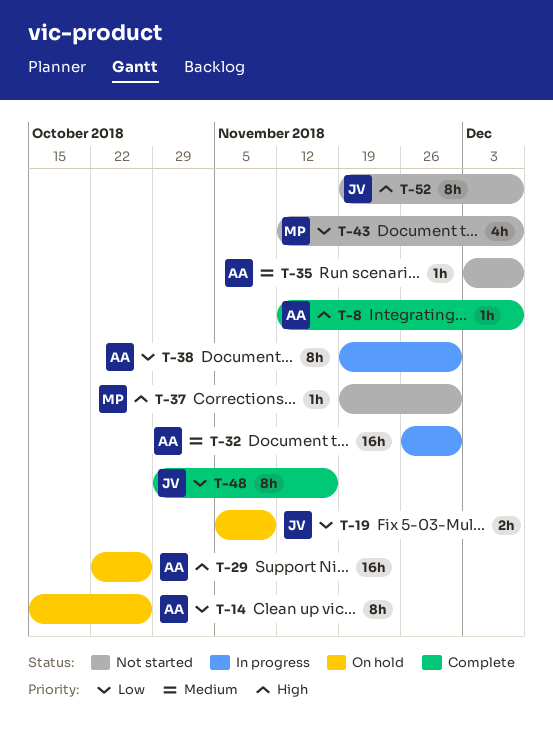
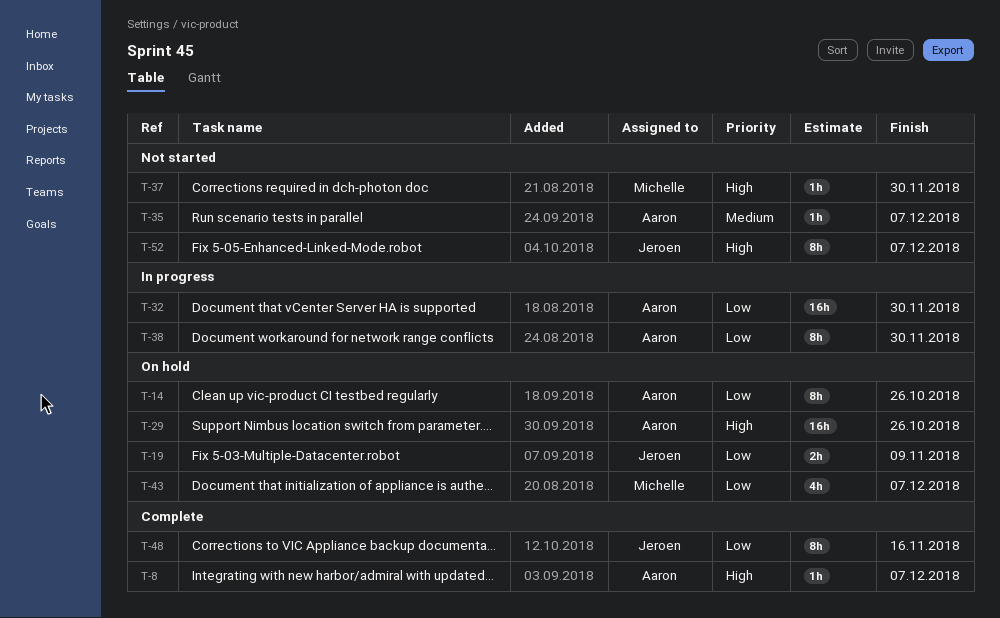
T-32, priority: Medium -> Low
T-43, status: Not started -> On hold

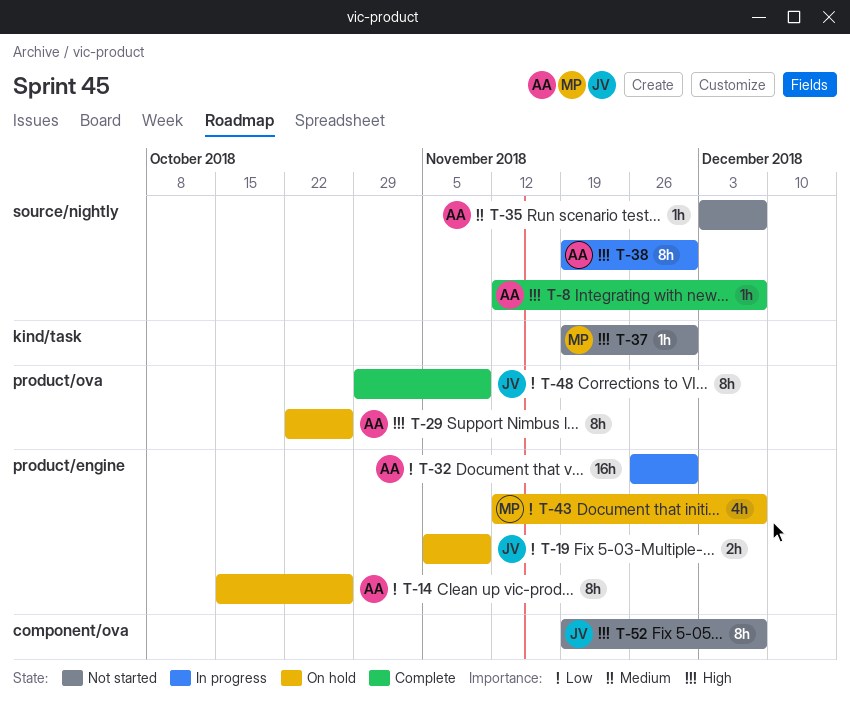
T-29, estimate: 16h -> 8h
T-38, priority: Low -> High
T-48, due: Nov 16 -> Nov 9

